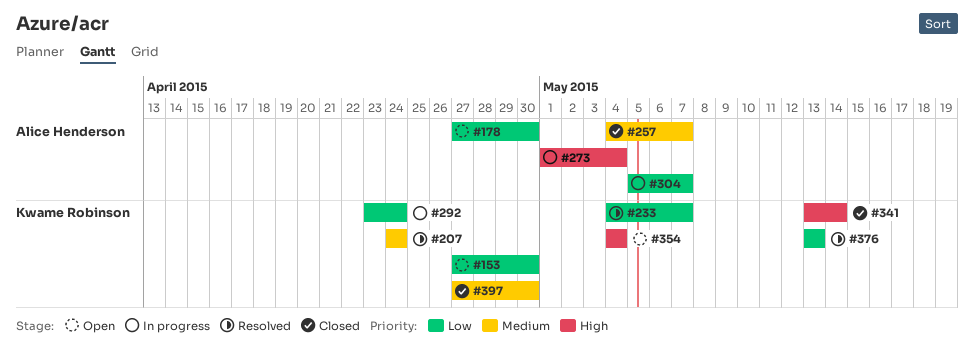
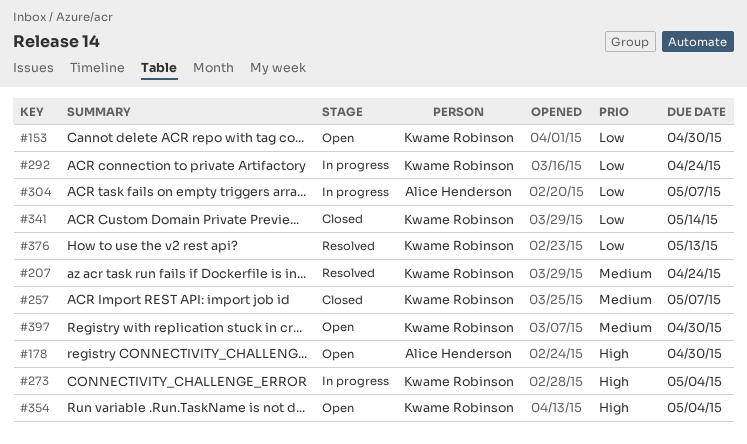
#178, priority: Low -> High
#233: present -> none
#257, owner: Alice Henderson -> Kwame Robinson
#273, owner: Alice Henderson -> Kwame Robinson
#341, priority: High -> Low
#397, status: Closed -> Open

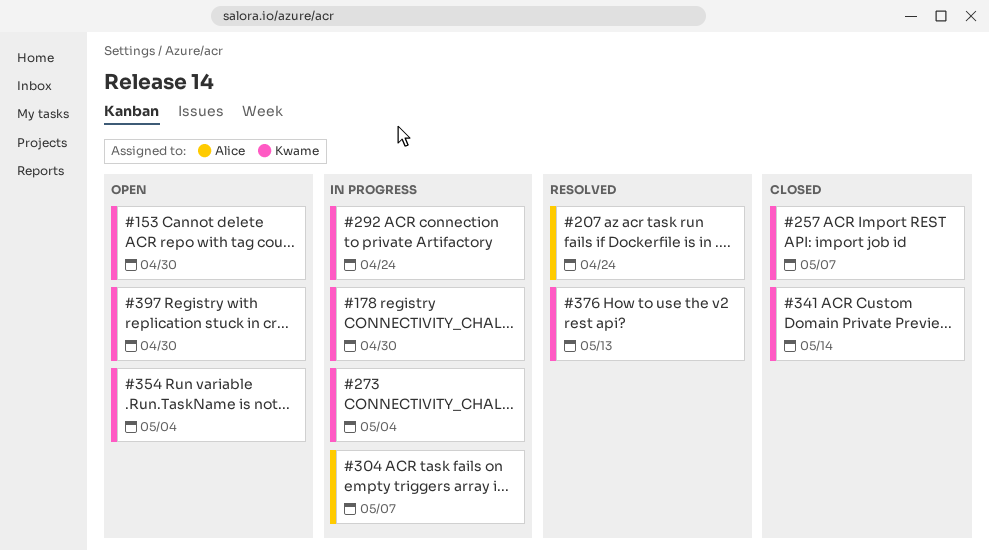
#178, status: Open -> In progress
#178, owner: Alice Henderson -> Kwame Robinson
#207, owner: Kwame Robinson -> Alice Henderson

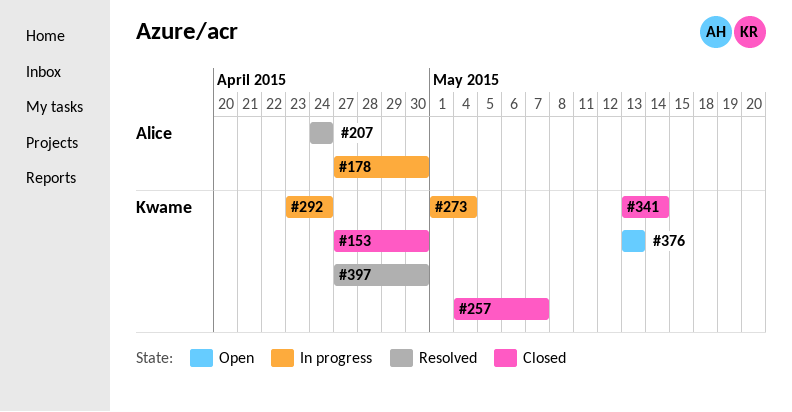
#153, status: Open -> Closed
#178, owner: Kwame -> Alice
#304: present -> none
#354: present -> none
#376, status: Resolved -> Open
#397, status: Open -> Resolved

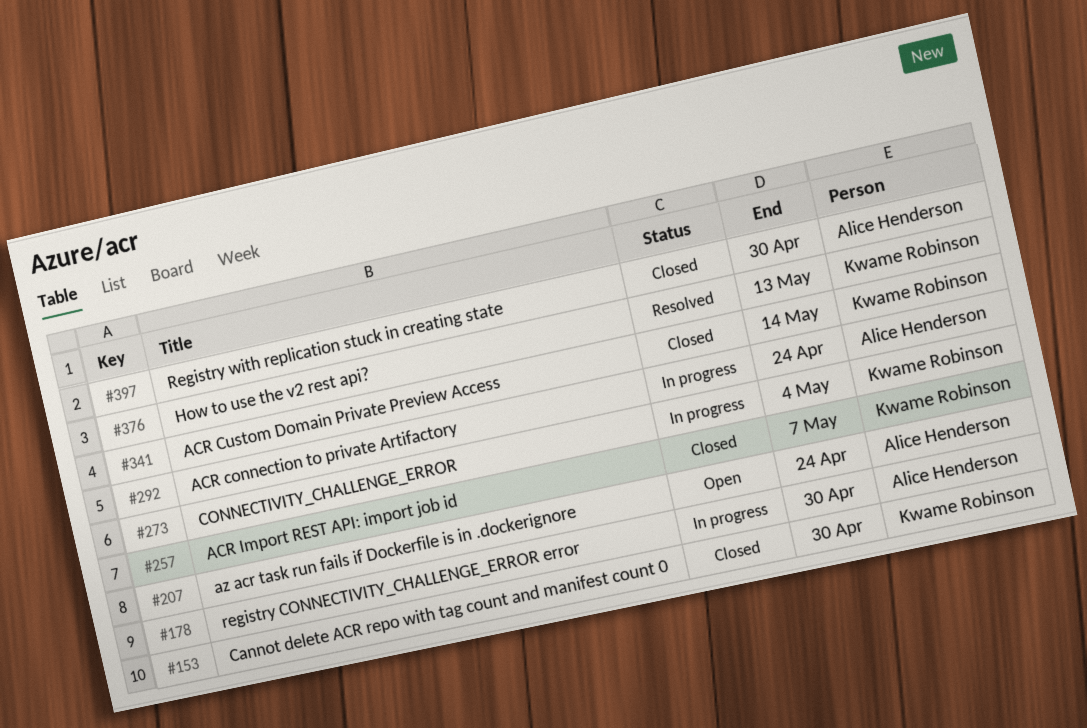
#207, status: Resolved -> Open
#292, owner: Kwame Robinson -> Alice Henderson
#376, status: Open -> Resolved
#397, status: Resolved -> Closed
#397, owner: Kwame Robinson -> Alice Henderson

